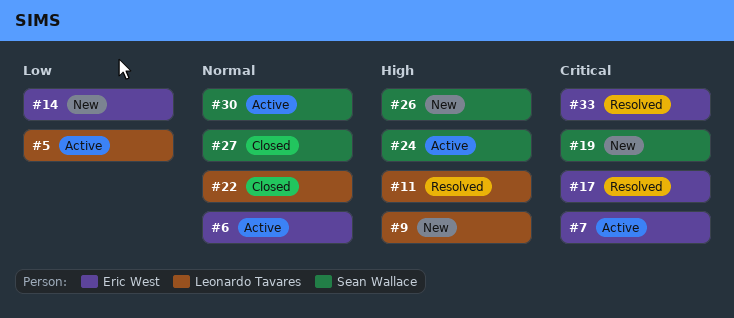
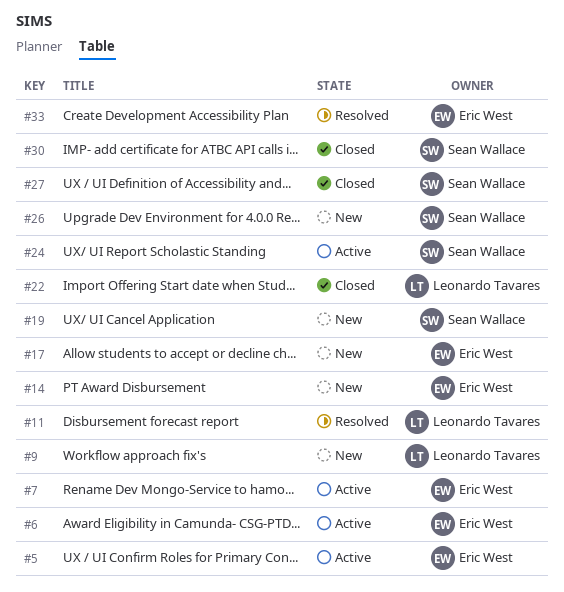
#5, owner: Leonardo Tavares -> Eric West
#17, status: Resolved -> New
#30, status: Active -> Closed

